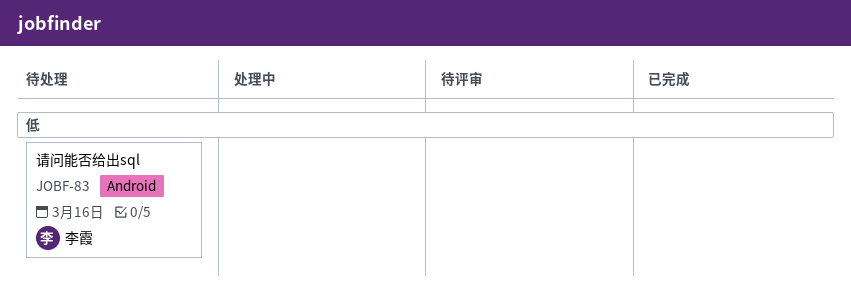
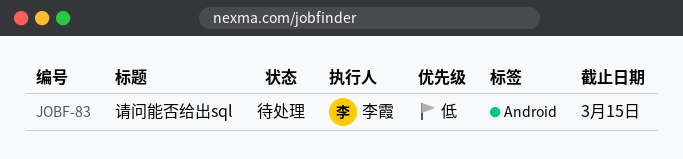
JOBF-83, due: Mar 16 -> Mar 15

